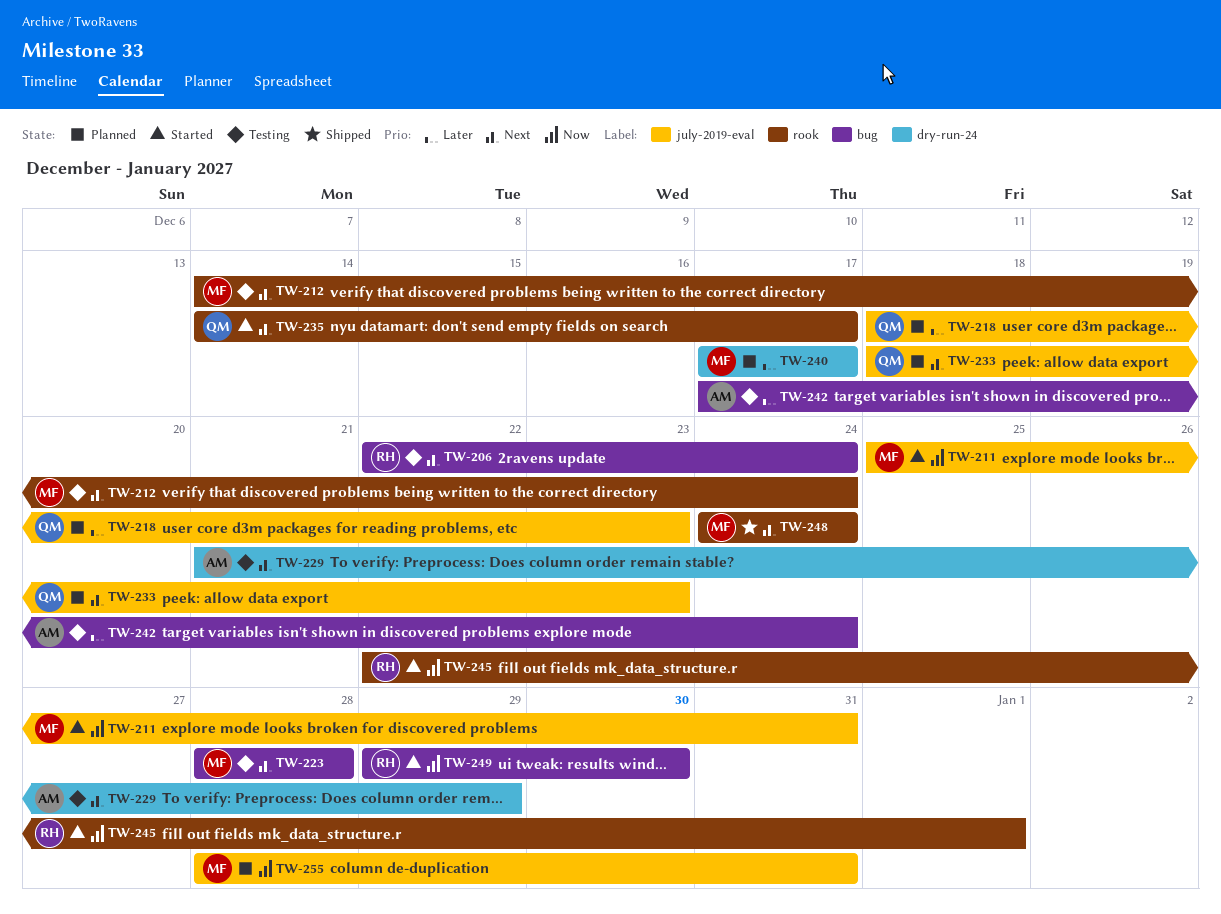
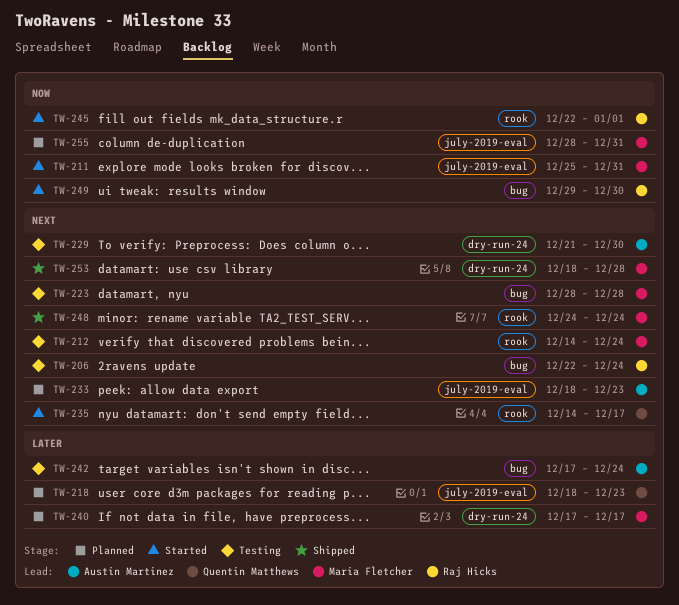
TW-229, due: Dec 29 -> Dec 30
TW-233, owner: Quentin Matthews -> Austin Martinez
TW-253: none -> present

